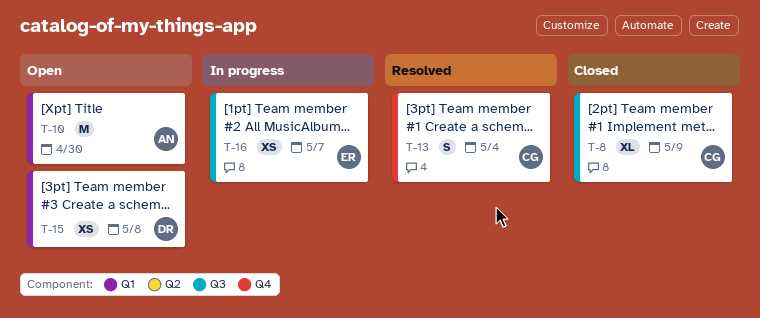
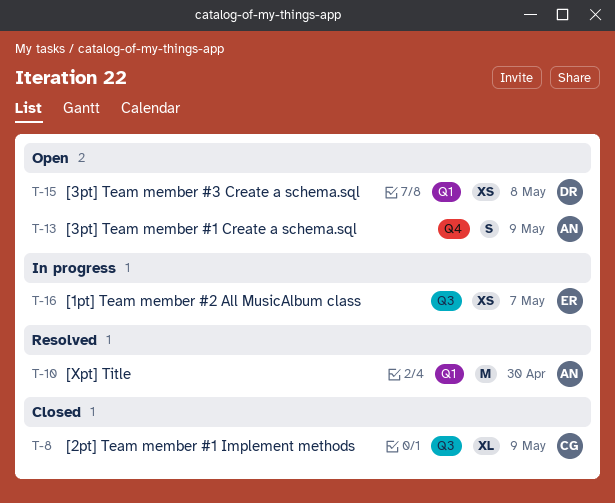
T-10, status: Open -> Resolved
T-13, status: Resolved -> Open
T-13, owner: CG -> AN
T-13, due: May 4 -> May 9

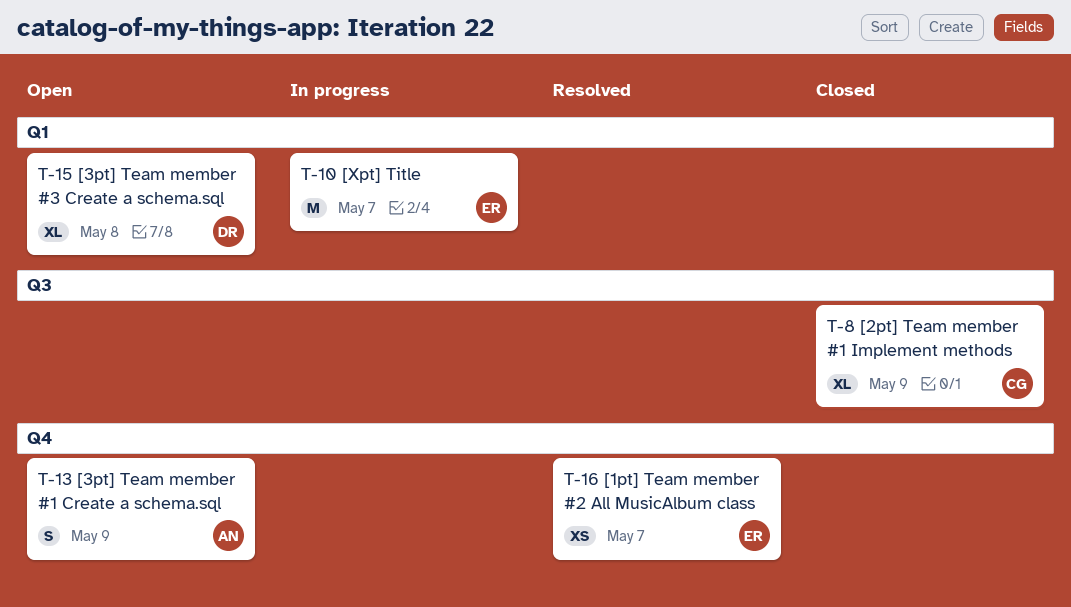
T-10, status: Resolved -> In progress
T-10, owner: AN -> ER
T-10, due: Apr 30 -> May 7
T-15, estimate: XS -> XL
T-16, status: In progress -> Resolved
T-16, label: Q3 -> Q4

